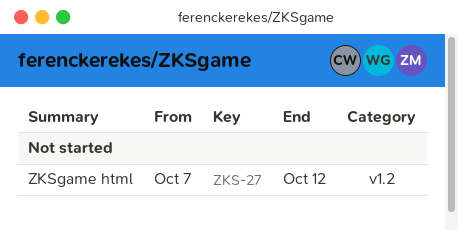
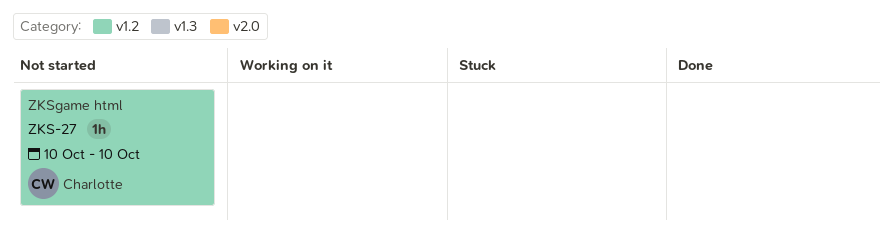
ZKS-27, start: Oct 7 -> Oct 10
ZKS-27, due: Oct 12 -> Oct 10

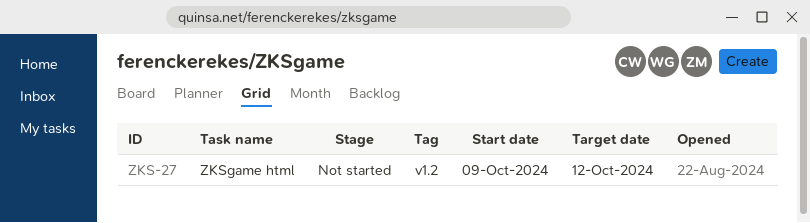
ZKS-27, start: Oct 10 -> Oct 9
ZKS-27, due: Oct 10 -> Oct 12

